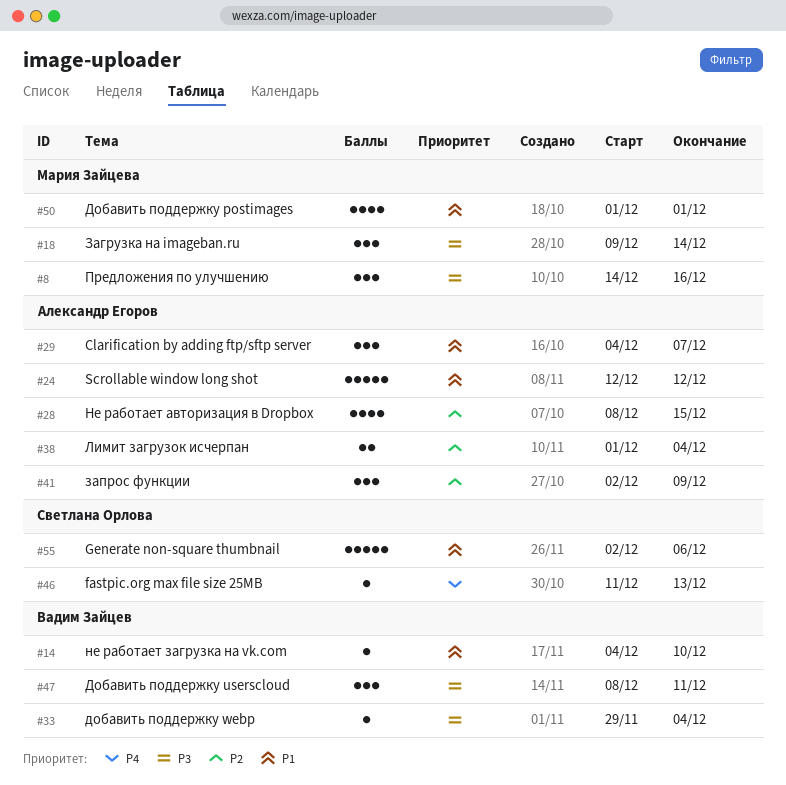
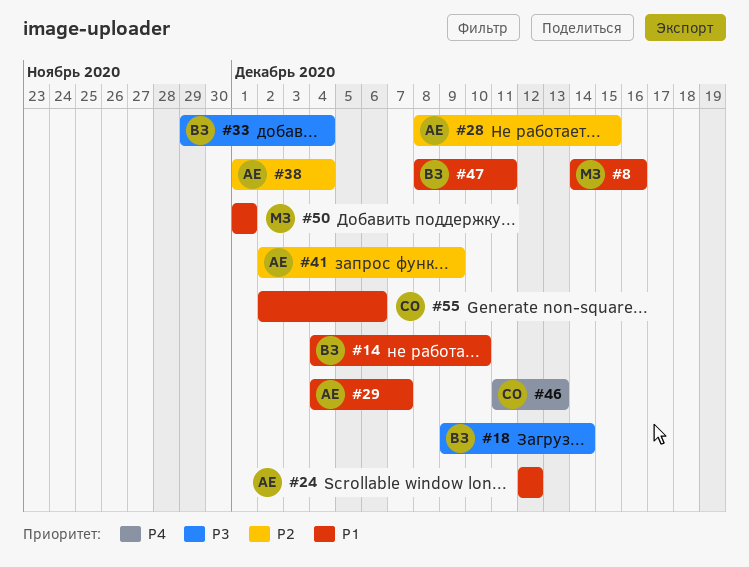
#8, priority: P3 -> P1
#18, owner: Мария Зайцева -> Вадим Зайцев
#47, priority: P3 -> P1

